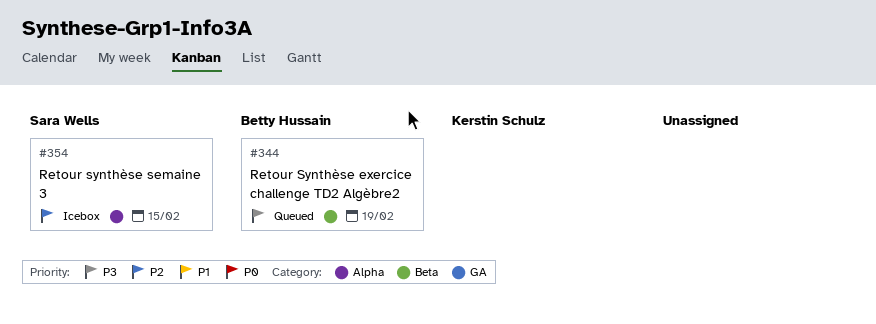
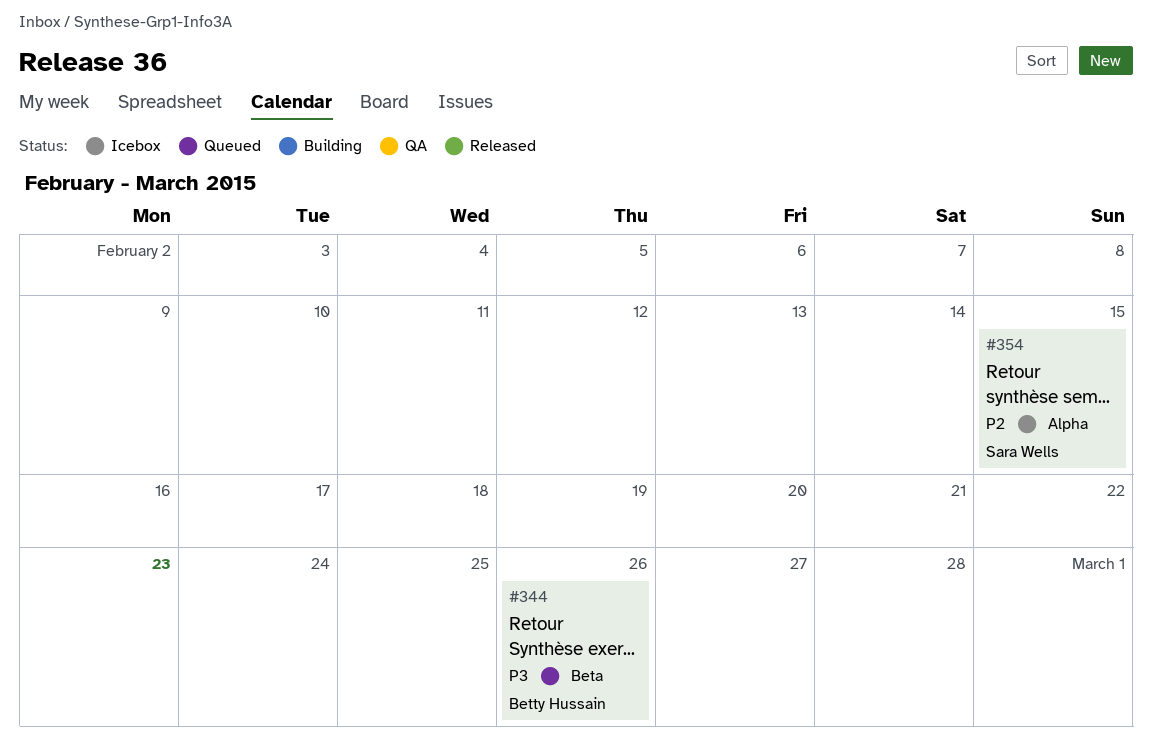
#344, due: Feb 19 -> Feb 26

